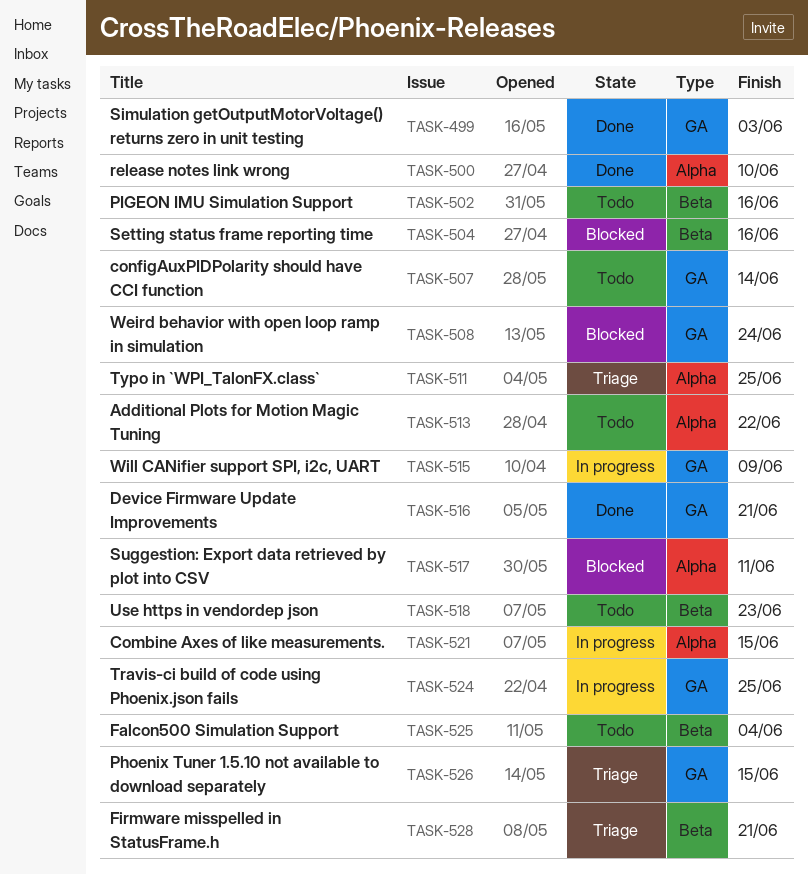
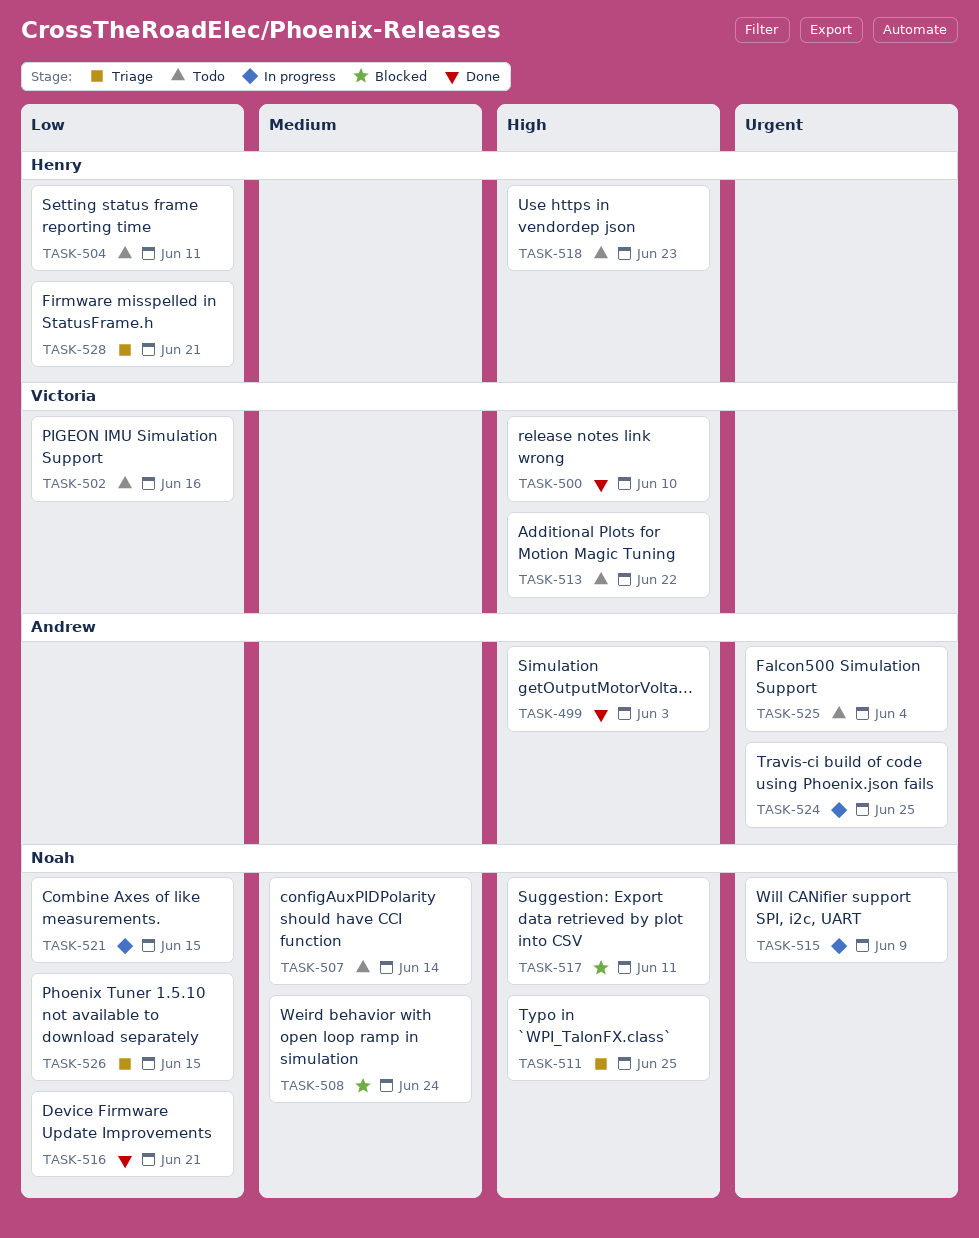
TASK-504, status: Blocked -> Todo
TASK-504, due: Jun 16 -> Jun 11

